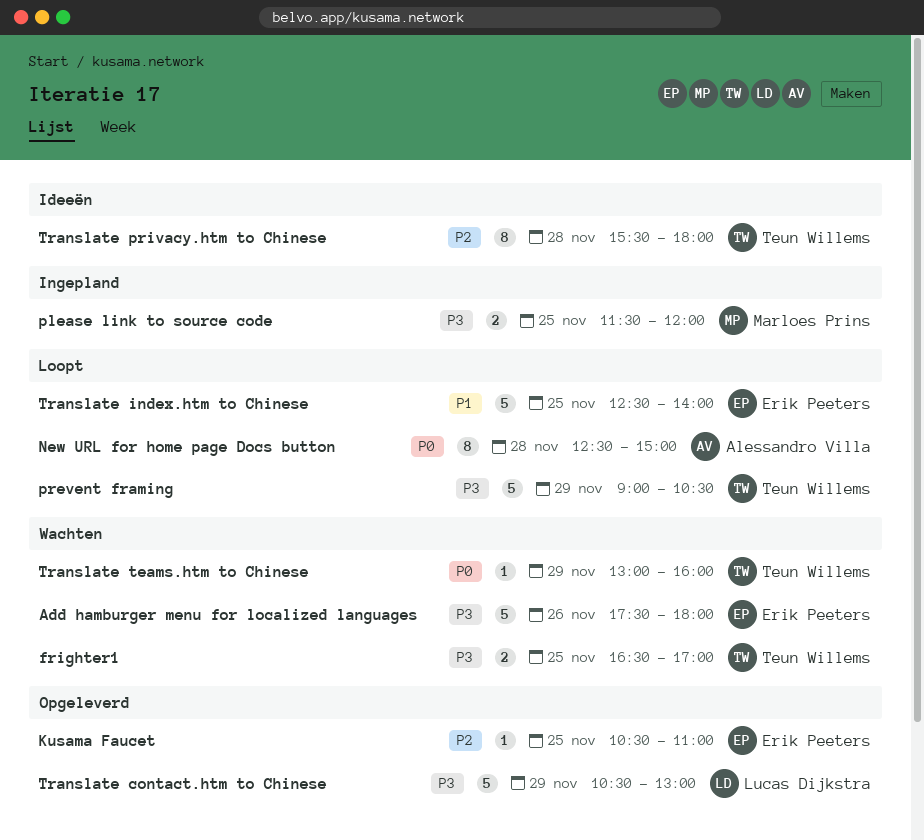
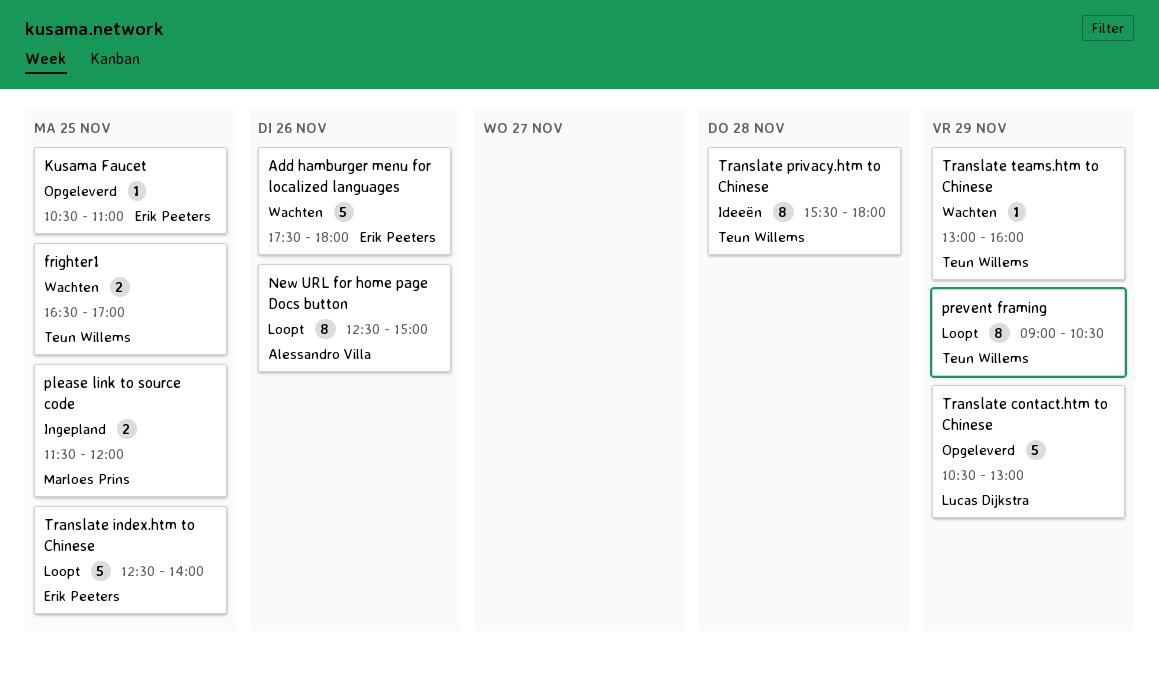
New URL for home page Docs button, day: Nov 28 -> Nov 26
prevent framing, estimate: 5 -> 8

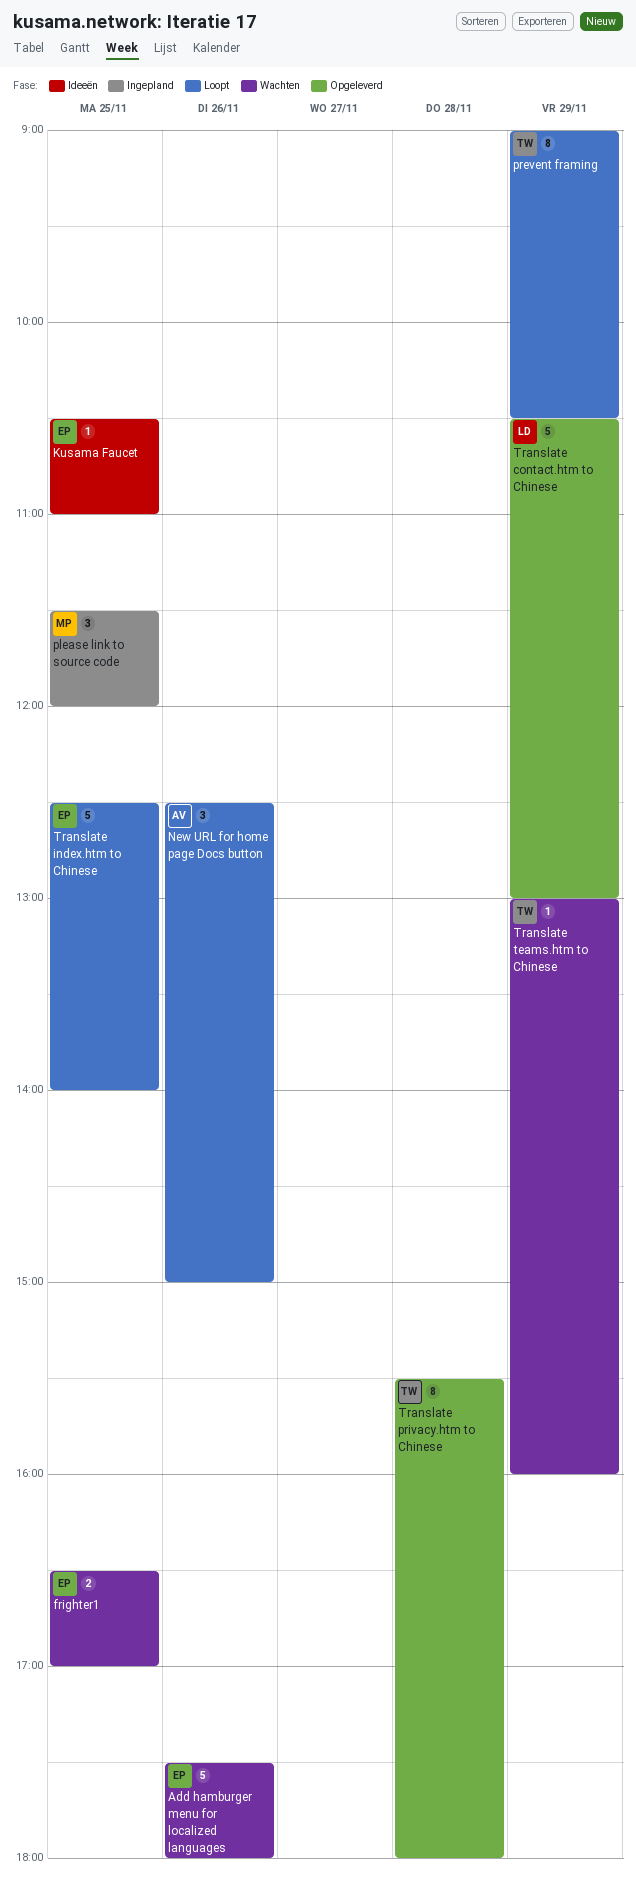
frighter1, owner: Teun Willems -> Erik Peeters
Kusama Faucet, status: Opgeleverd -> Ideeën
New URL for home page Docs button, estimate: 8 -> 3
please link to source code, estimate: 2 -> 3
Translate privacy.htm to Chinese, status: Ideeën -> Opgeleverd

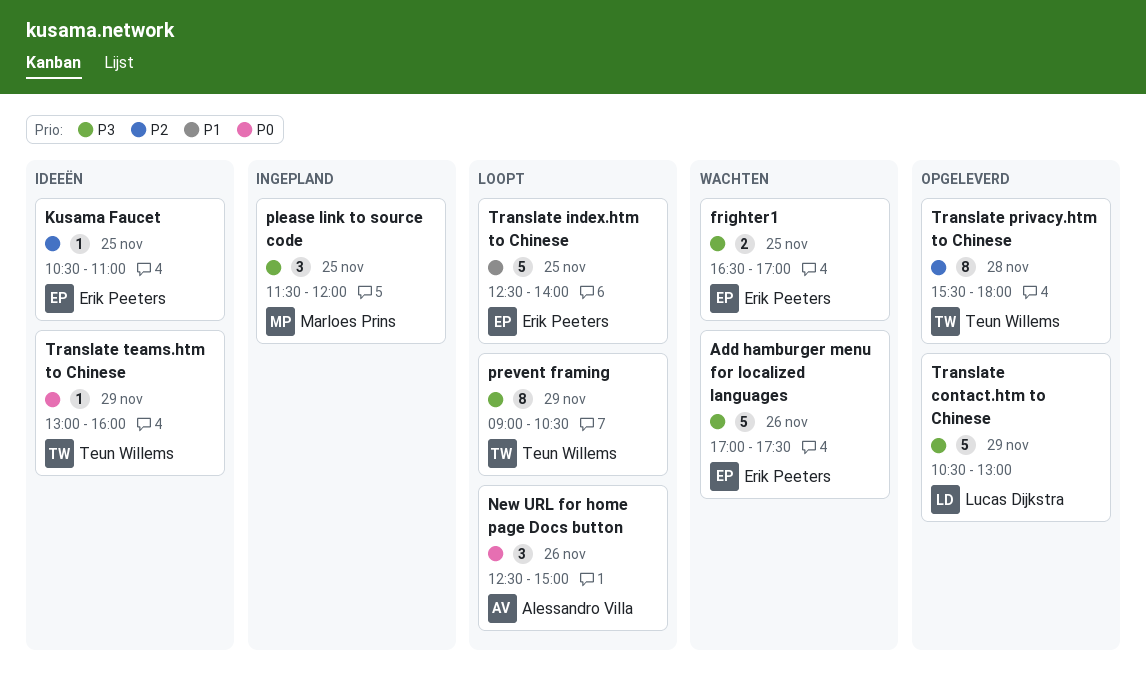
Add hamburger menu for localized languages, begins: 17:30 -> 17:00
Add hamburger menu for localized languages, ends: 18:00 -> 17:30
Translate teams.htm to Chinese, status: Wachten -> Ideeën

